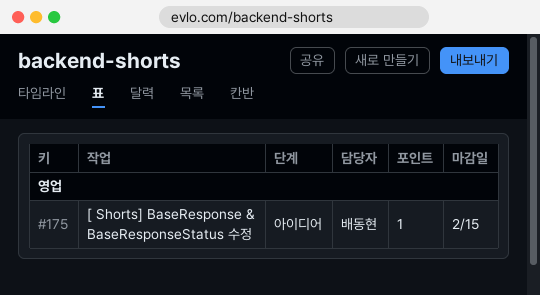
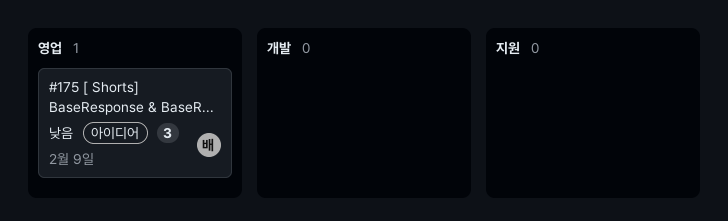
#175, estimate: 1 -> 3
#175, due: Feb 15 -> Feb 9

